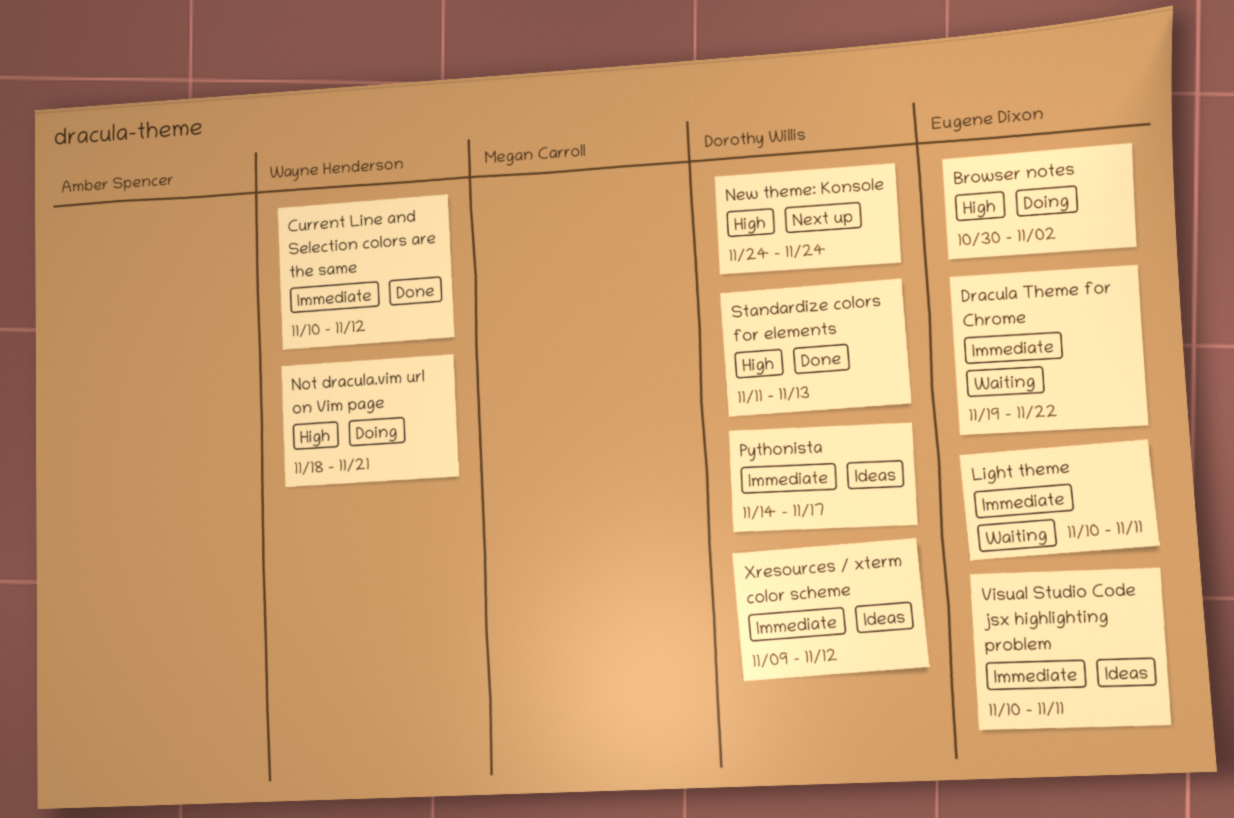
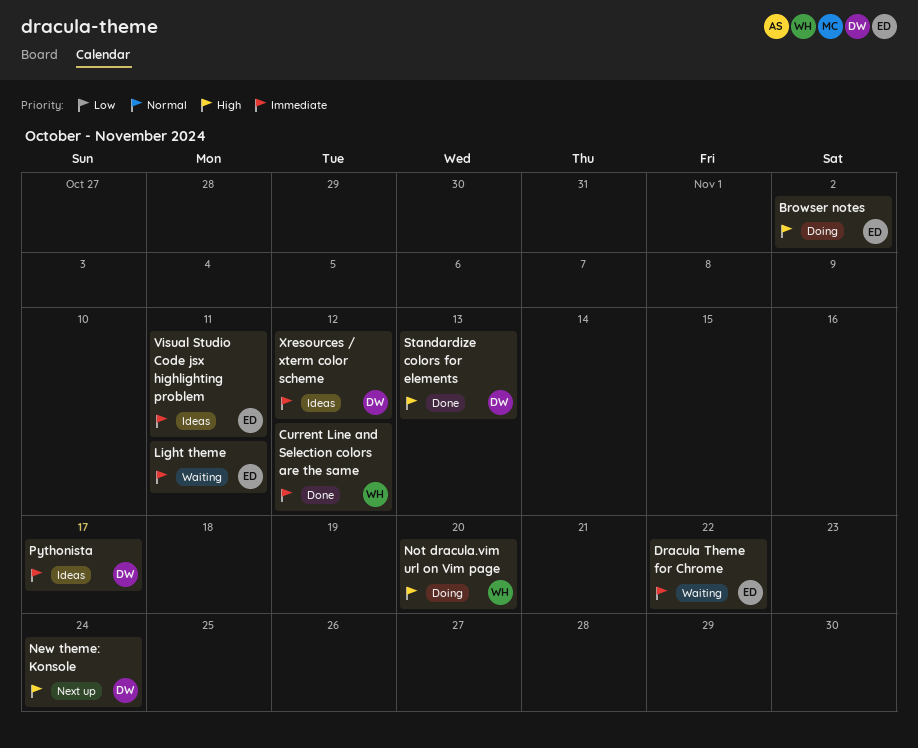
Not dracula.vim url on Vim page, due: Nov 21 -> Nov 20

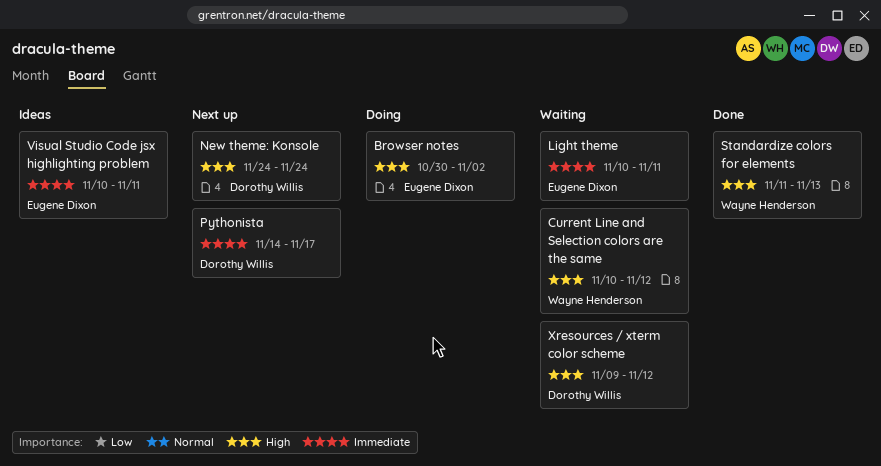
Current Line and Selection colors are the same, status: Done -> Waiting
Current Line and Selection colors are the same, priority: Immediate -> High
Dracula Theme for Chrome: present -> none
Not dracula.vim url on Vim page: present -> none
Pythonista, status: Ideas -> Next up
Standardize colors for elements, owner: Dorothy Willis -> Wayne Henderson
Xresources / xterm color scheme, status: Ideas -> Waiting
Xresources / xterm color scheme, priority: Immediate -> High

